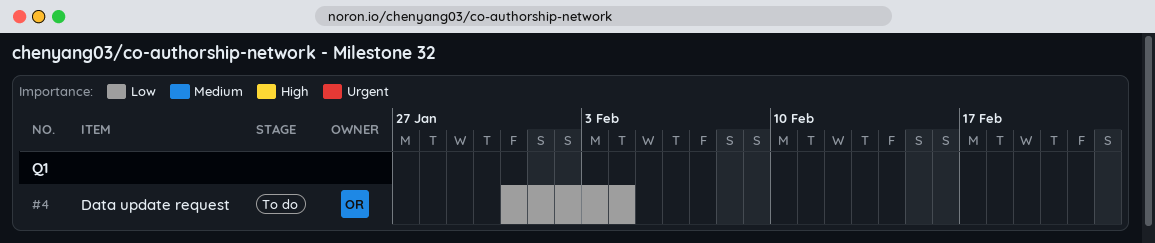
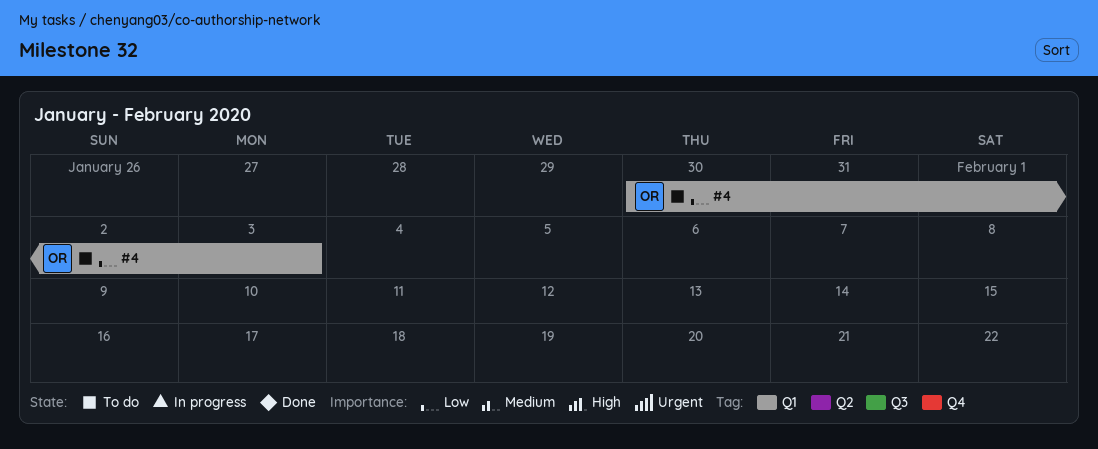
#4, start: Jan 31 -> Jan 30
#4, due: Feb 4 -> Feb 3

